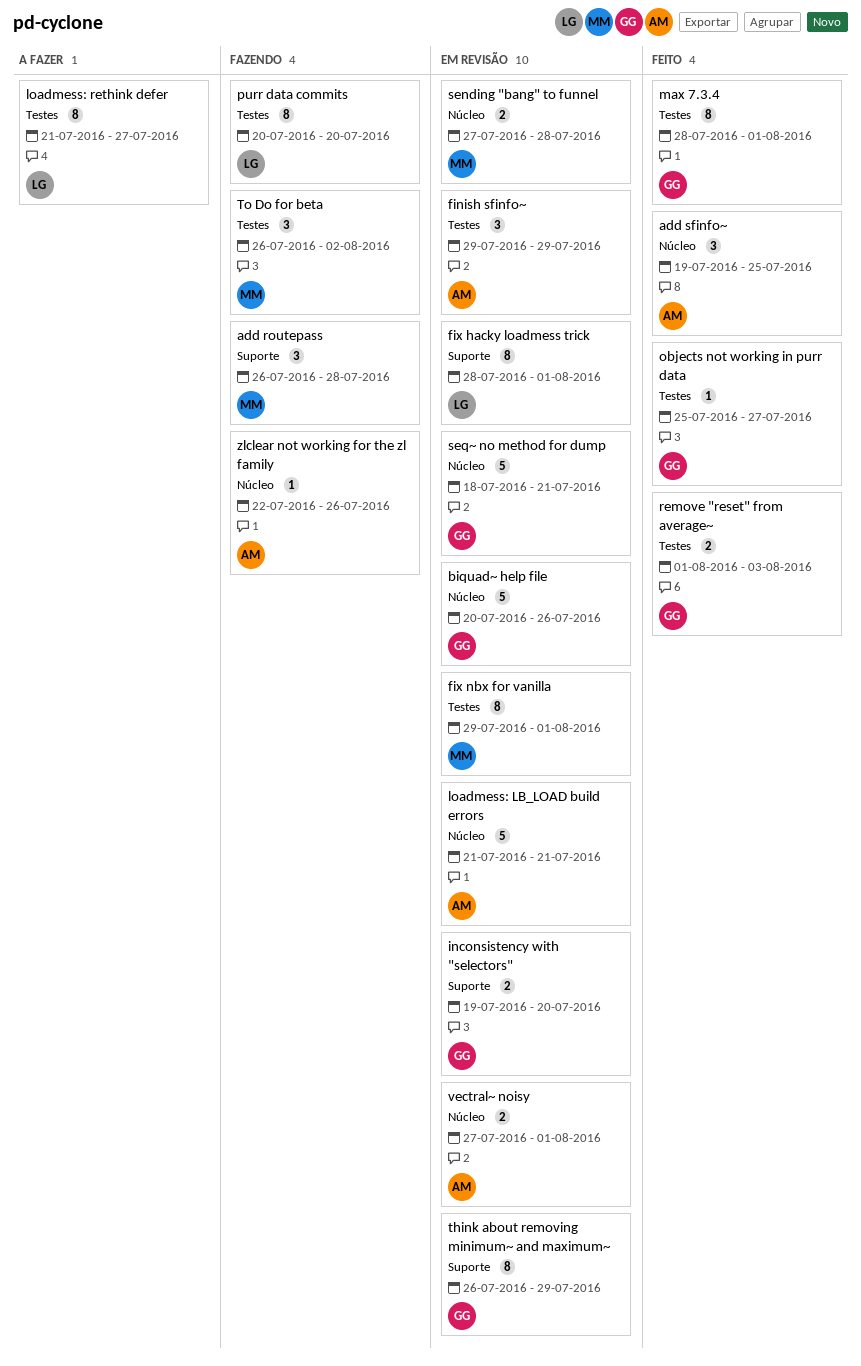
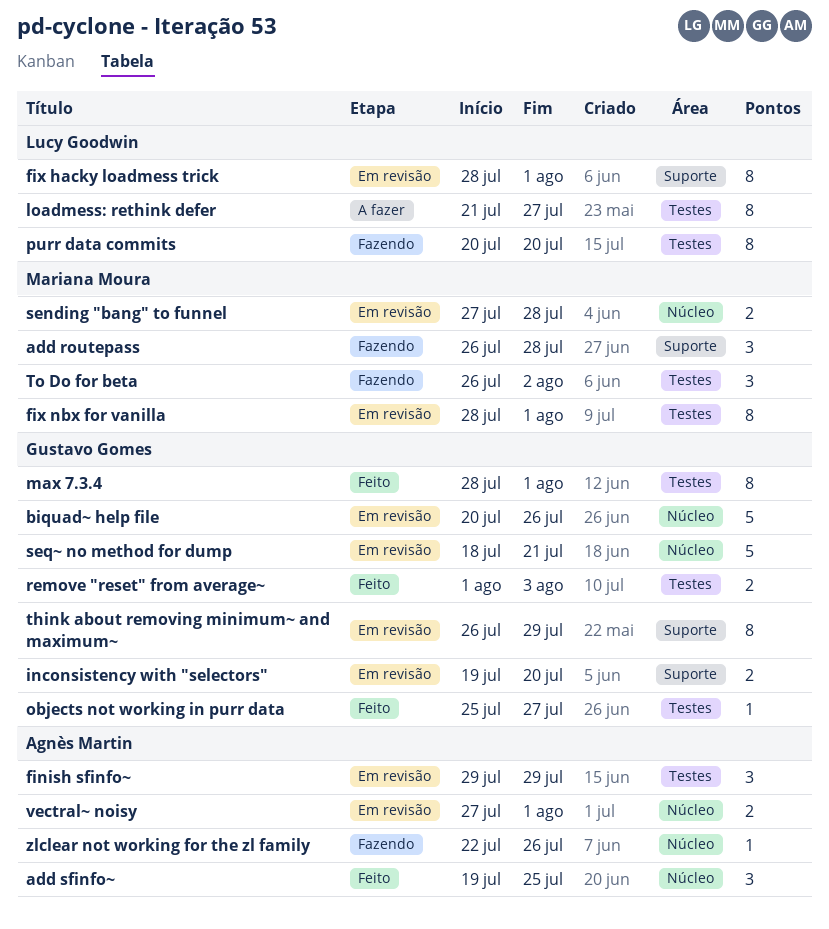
fix nbx for vanilla, start: Jul 29 -> Jul 28
loadmess: LB_LOAD build errors: present -> none

